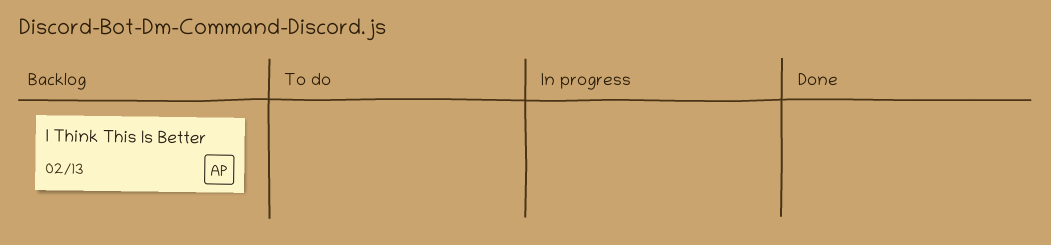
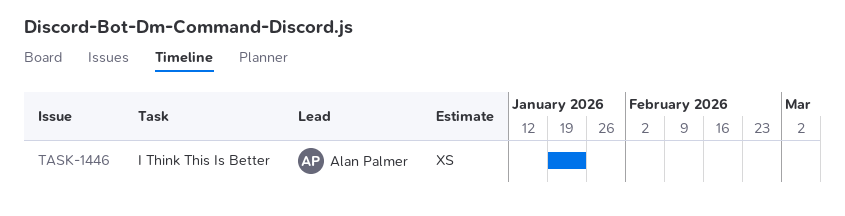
I Think This Is Better, due: Feb 13 -> Jan 23

